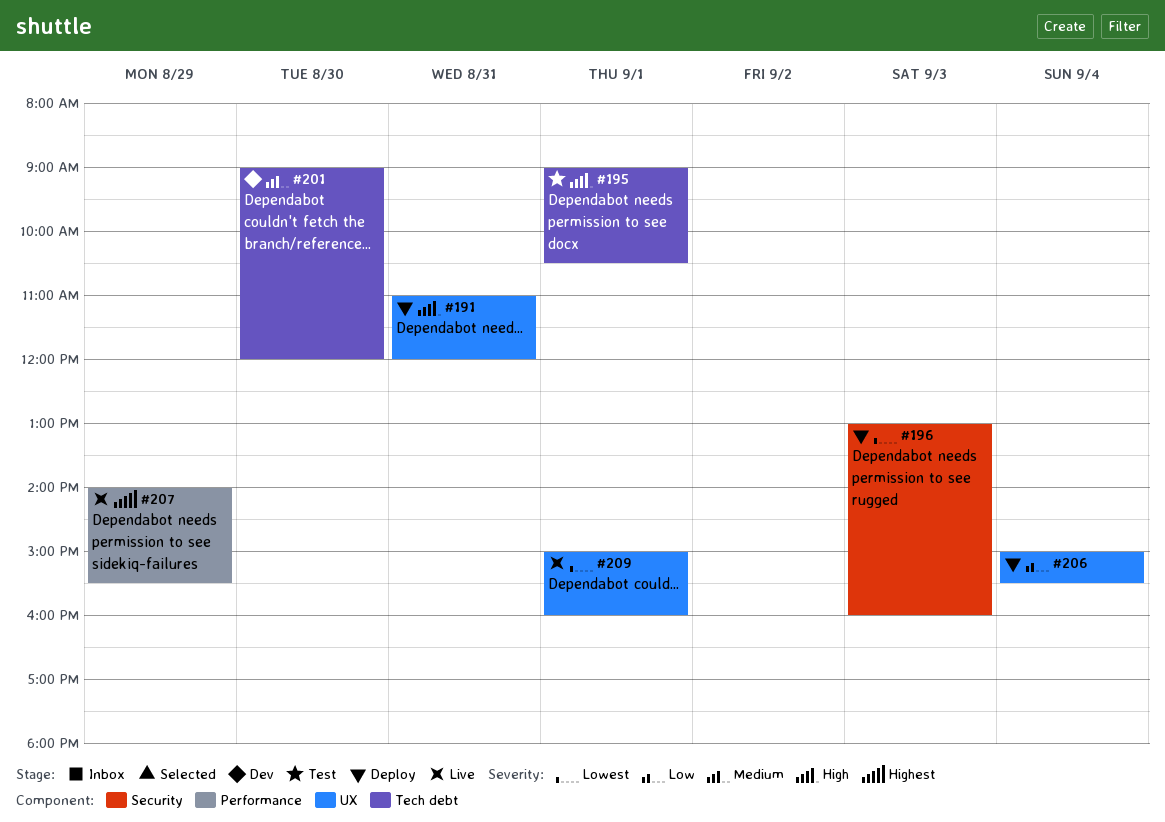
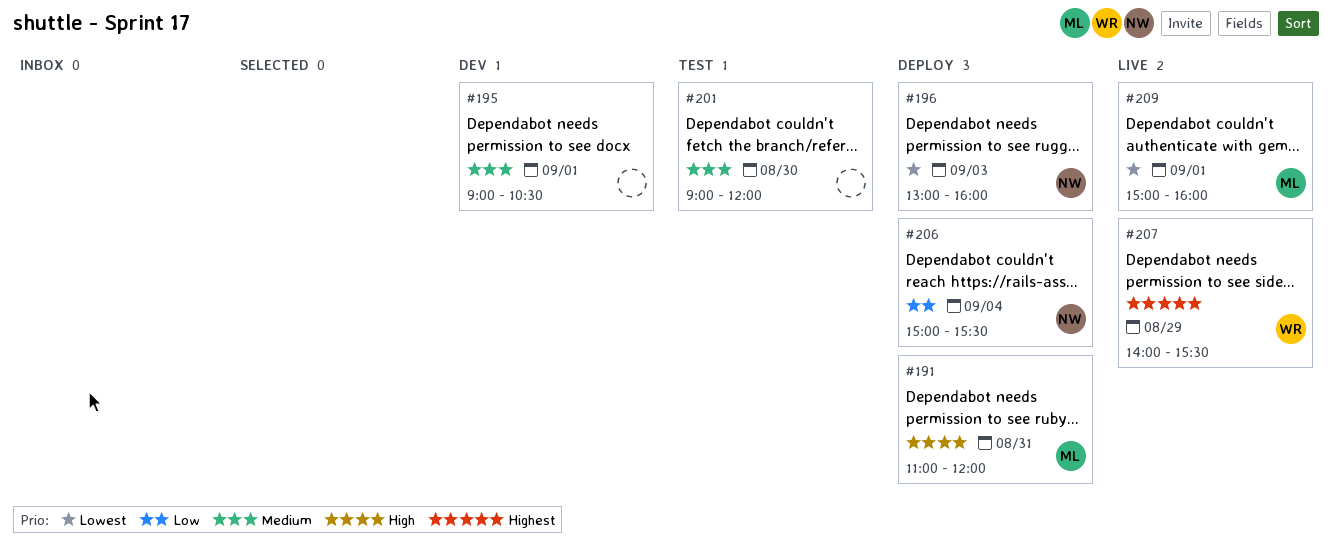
#195, status: Test -> Dev
#195, priority: High -> Medium
#201, status: Dev -> Test

